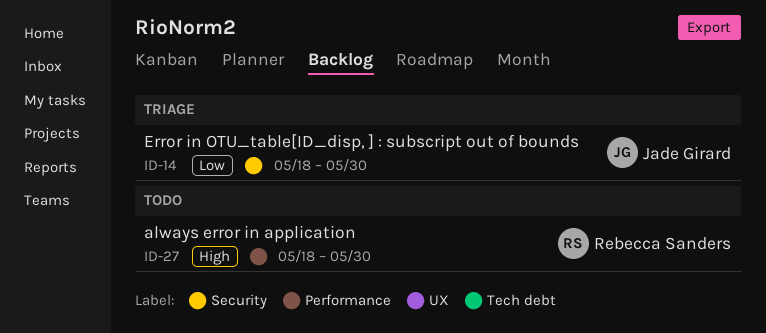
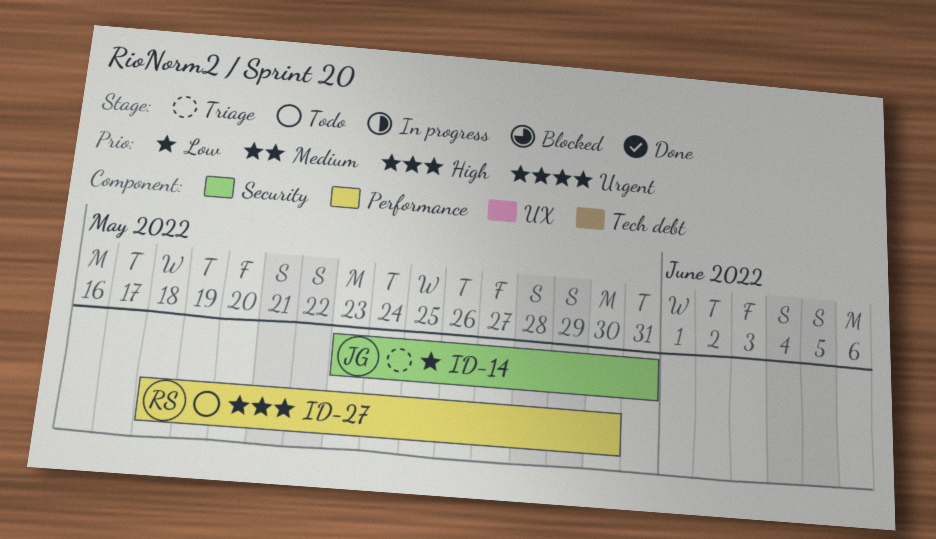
ID-14, start: May 18 -> May 23
ID-14, due: May 30 -> May 31

